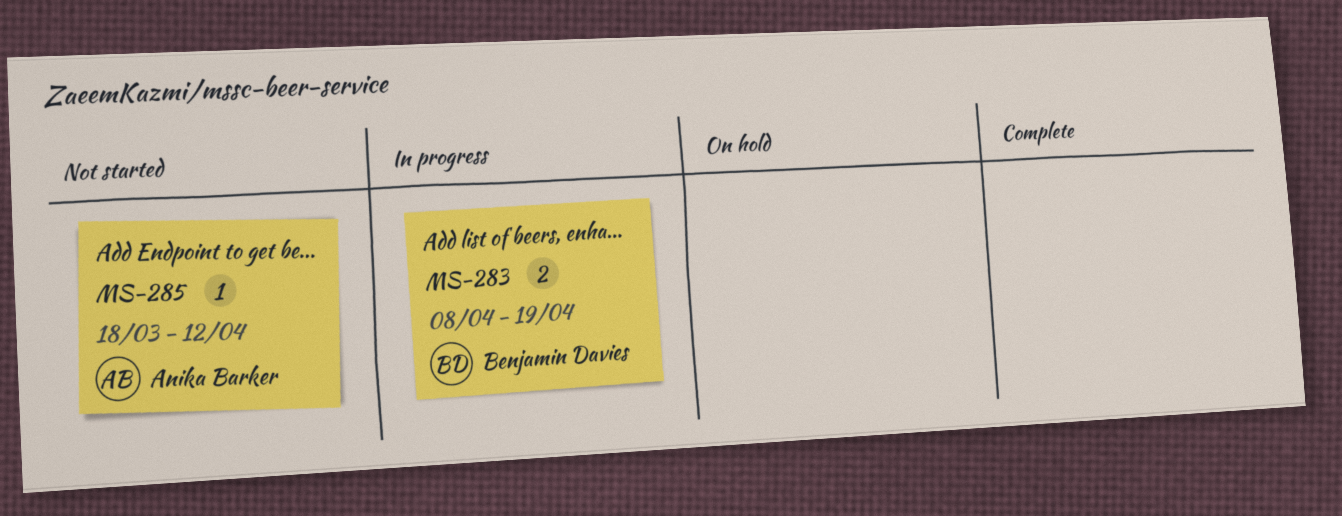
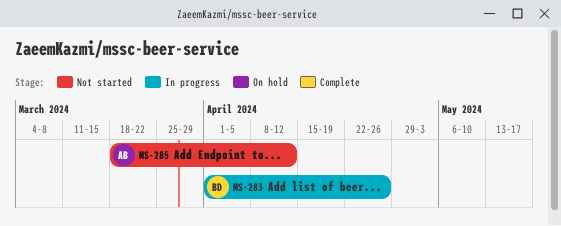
MS-283, start: Apr 8 -> Apr 1
MS-283, due: Apr 19 -> Apr 26

